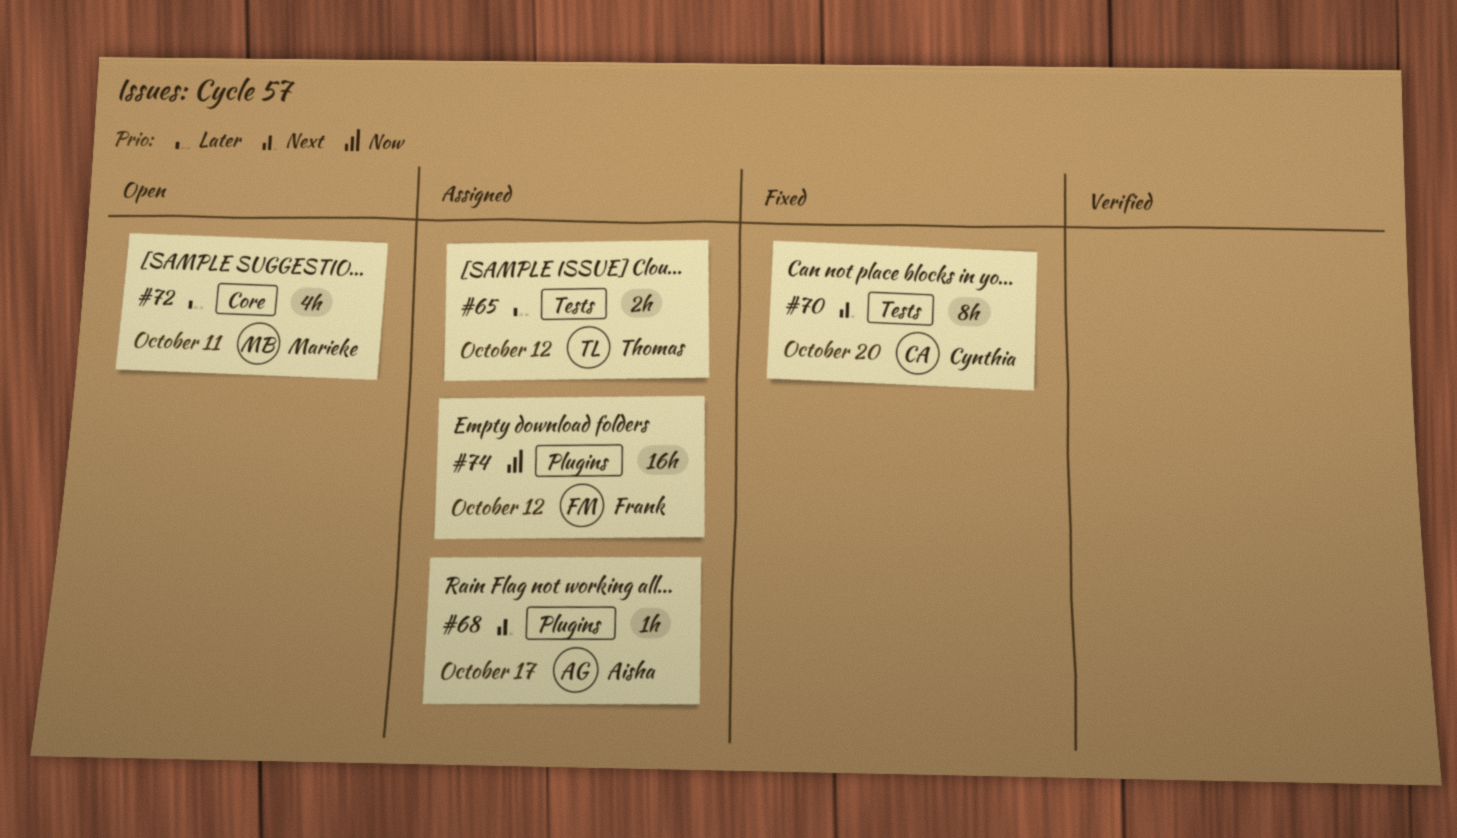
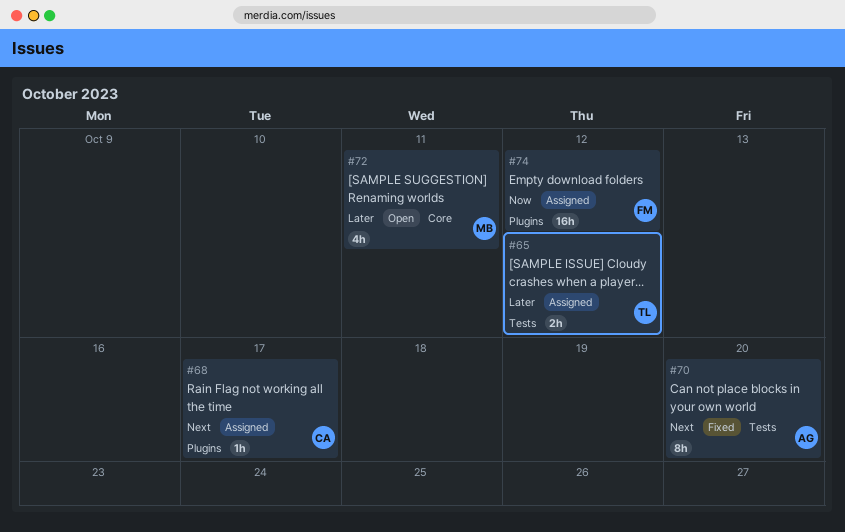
#68, owner: Aisha -> Cynthia
#70, owner: Cynthia -> Aisha

